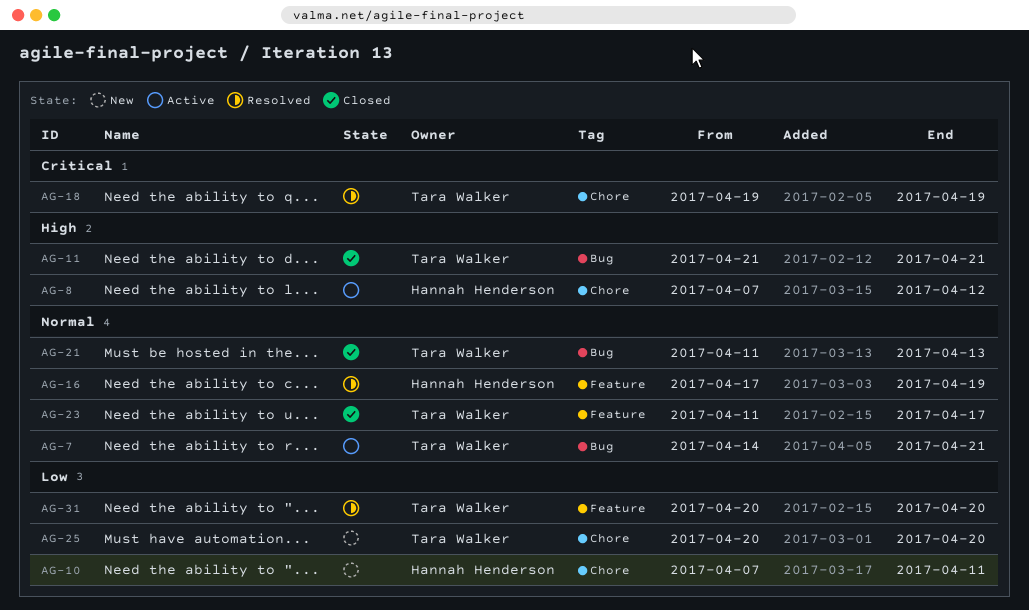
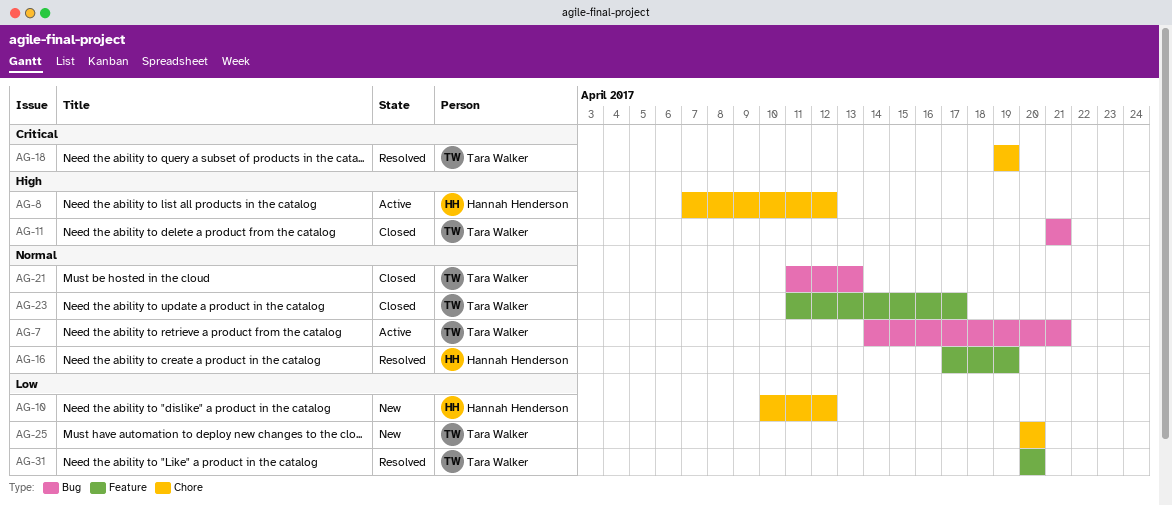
AG-10, start: Apr 7 -> Apr 10
AG-10, due: Apr 11 -> Apr 12

